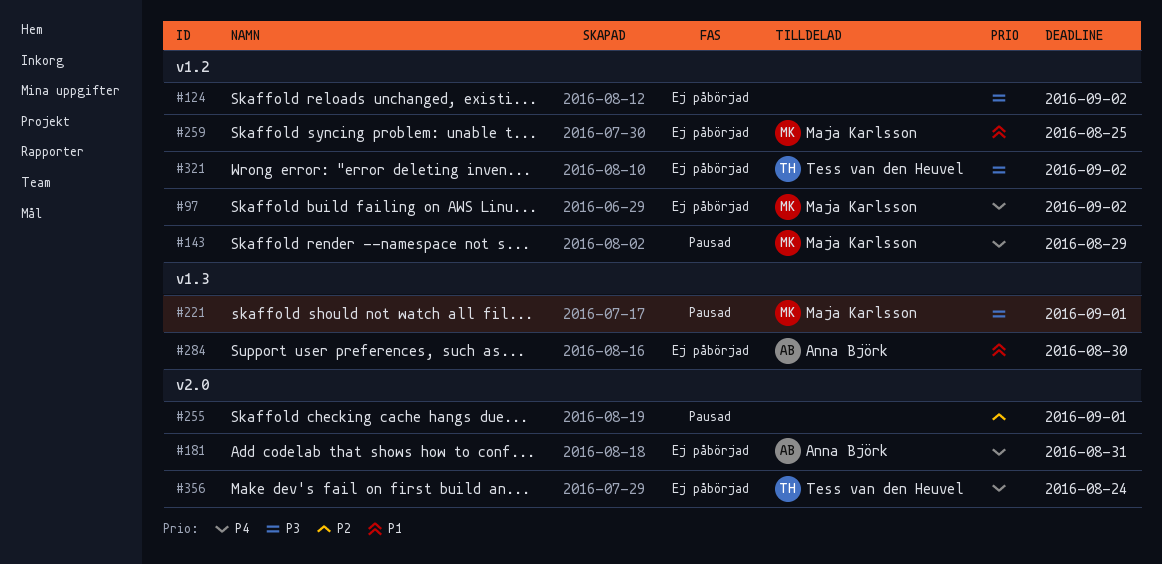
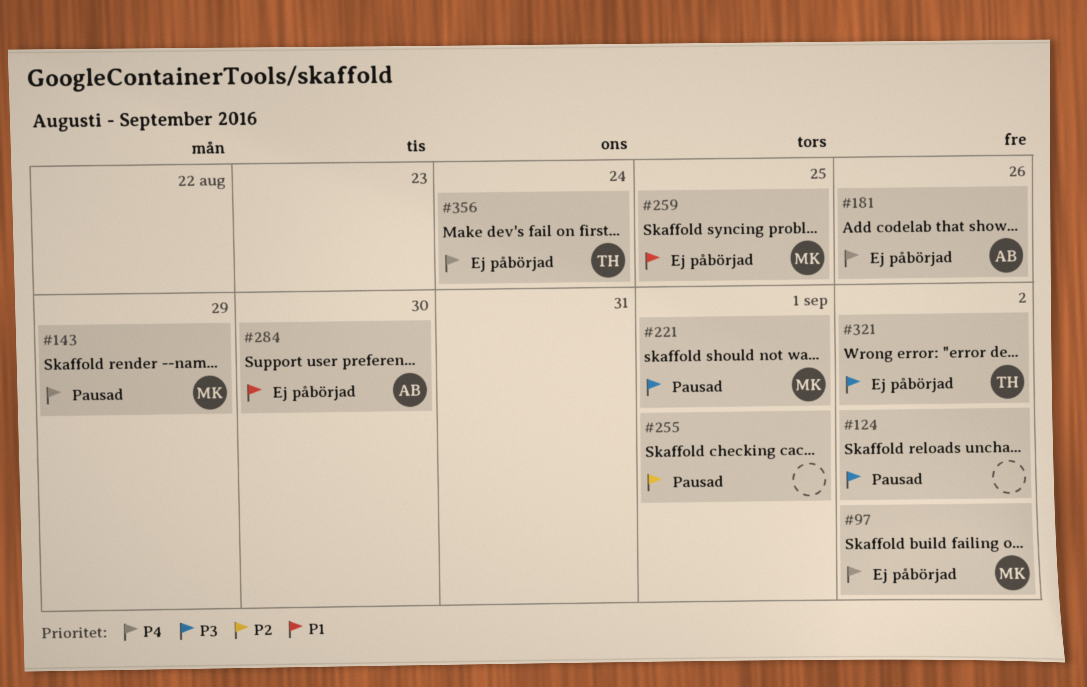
#124, status: Ej påbörjad -> Pausad
#181, due: Aug 31 -> Aug 26

